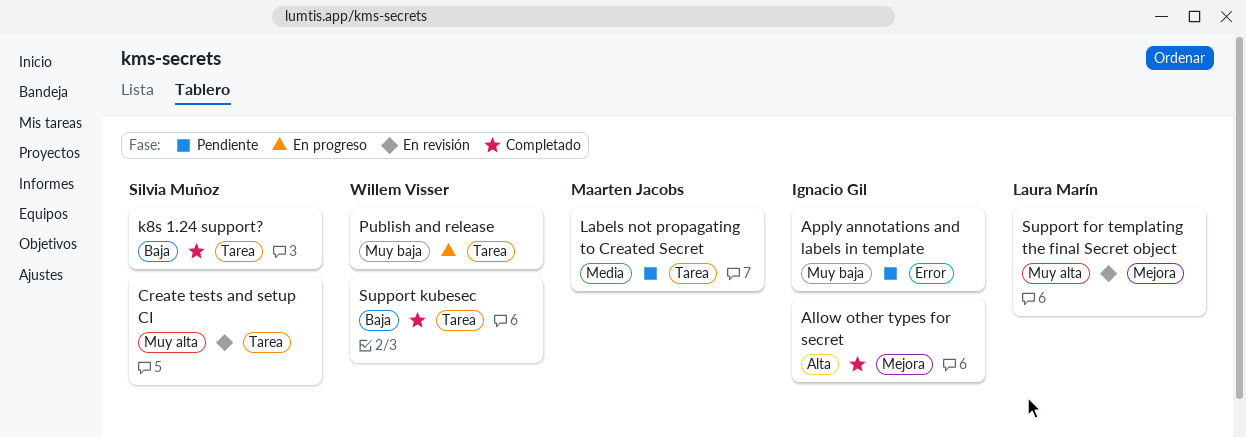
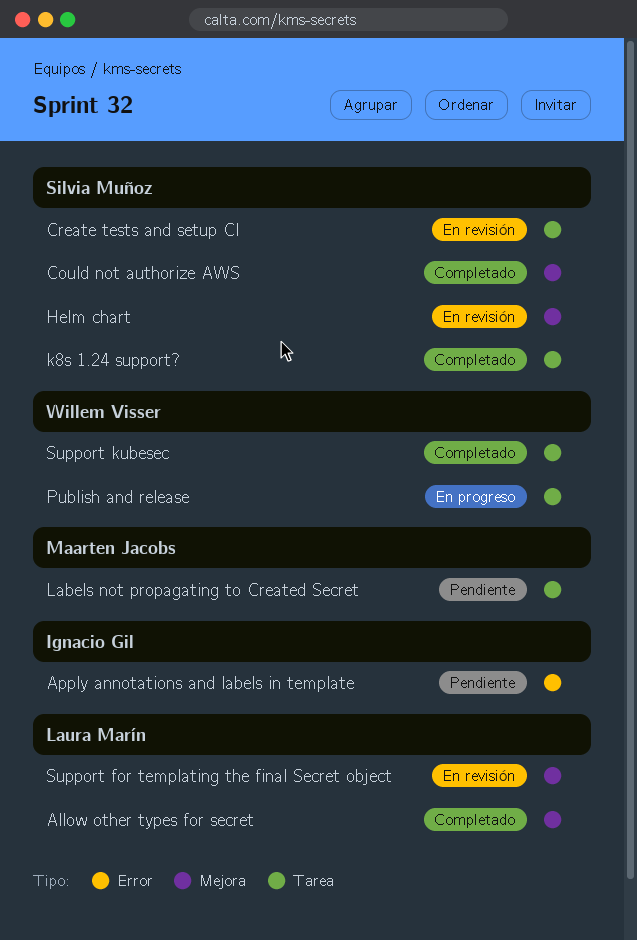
Allow other types for secret, owner: Ignacio Gil -> Laura Marín
Could not authorize AWS: none -> present
Helm chart: none -> present

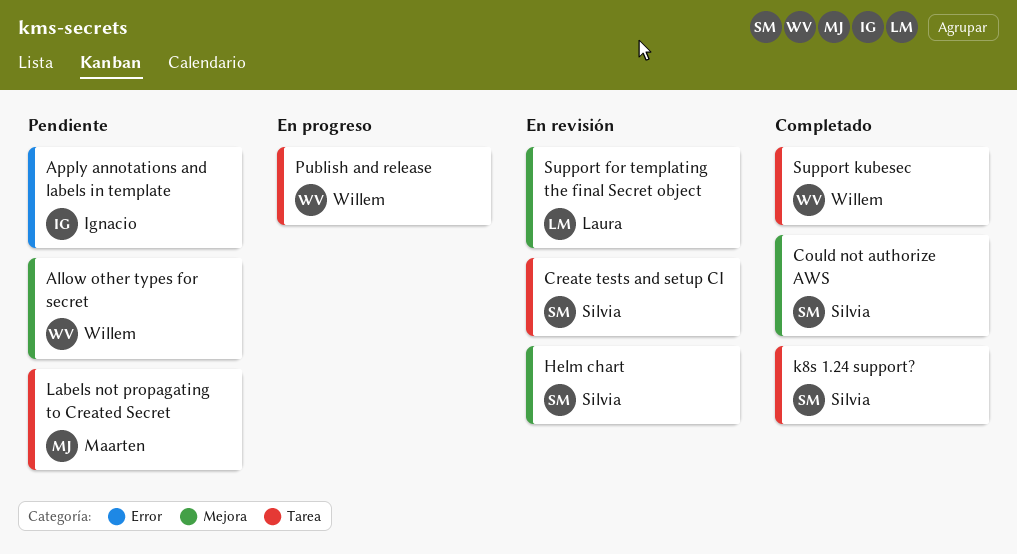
Allow other types for secret, status: Completado -> Pendiente
Allow other types for secret, owner: Laura Marín -> Willem Visser

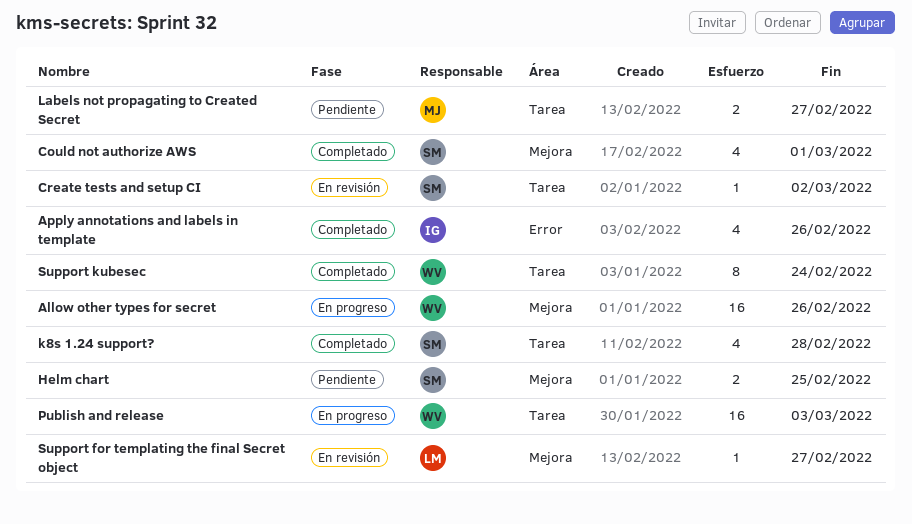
Allow other types for secret, status: Pendiente -> En progreso
Apply annotations and labels in template, status: Pendiente -> Completado
Helm chart, status: En revisión -> Pendiente

